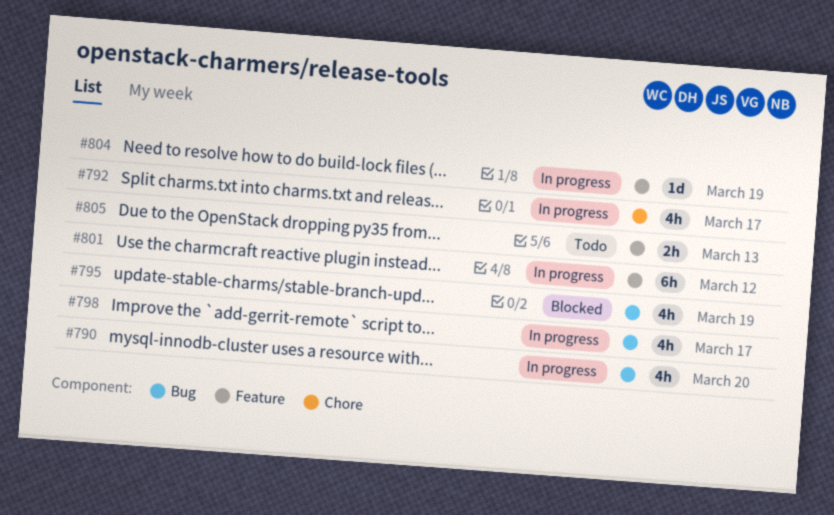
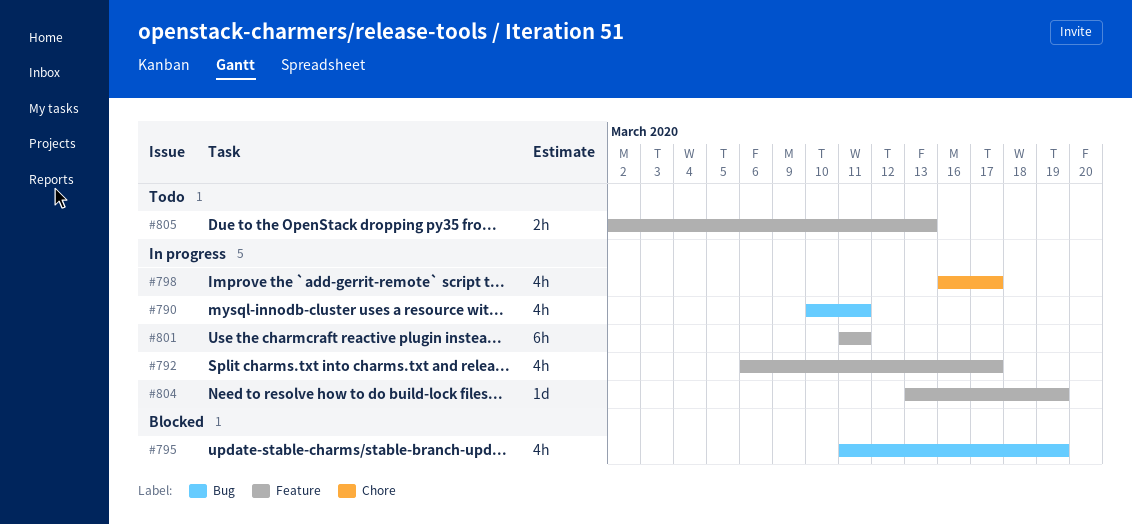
#790, due: Mar 20 -> Mar 11
#792, label: Chore -> Feature
#798, label: Bug -> Chore
#801, due: Mar 12 -> Mar 11

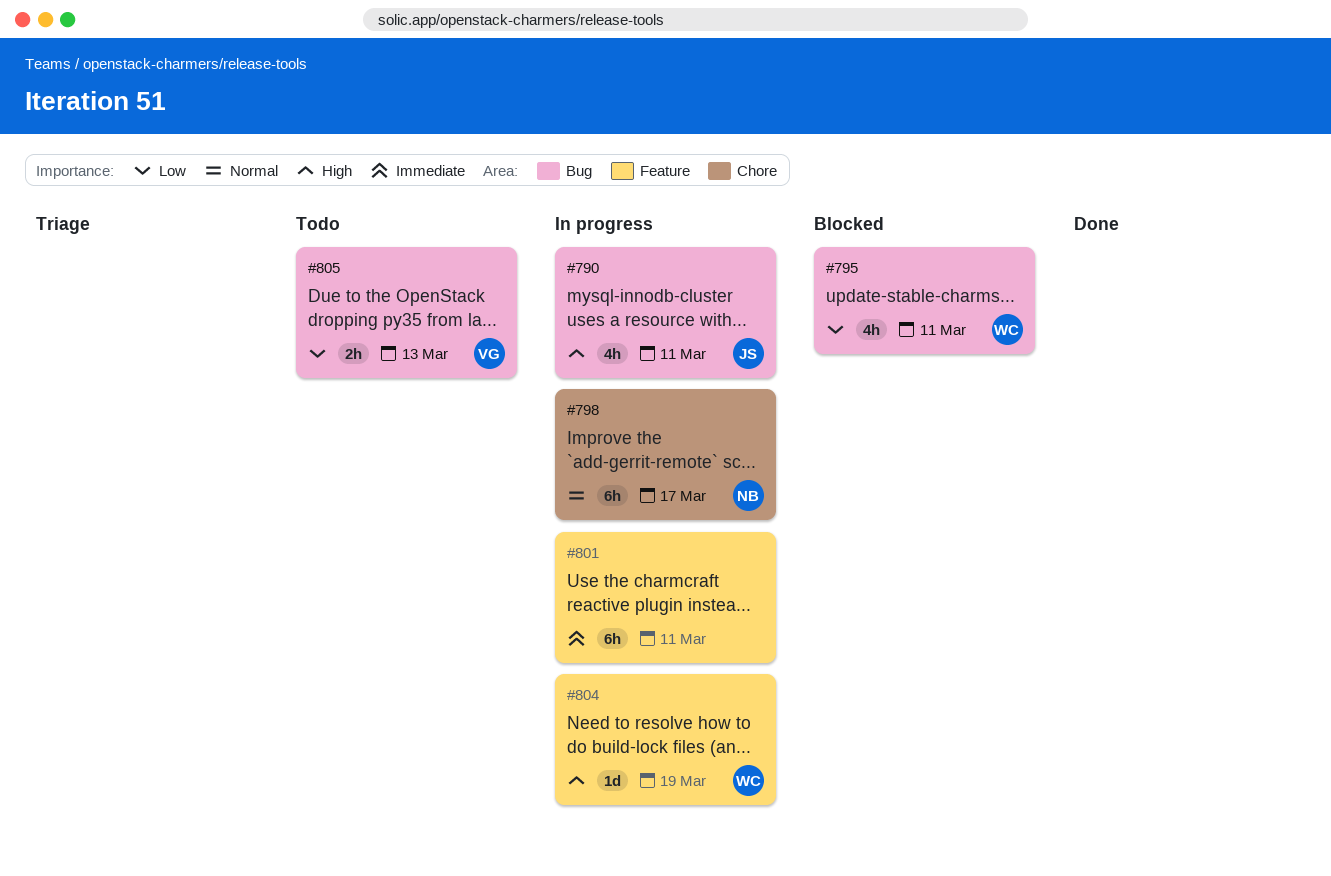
#792: present -> none
#795, due: Mar 19 -> Mar 11
#798, estimate: 4h -> 6h
#805, label: Feature -> Bug

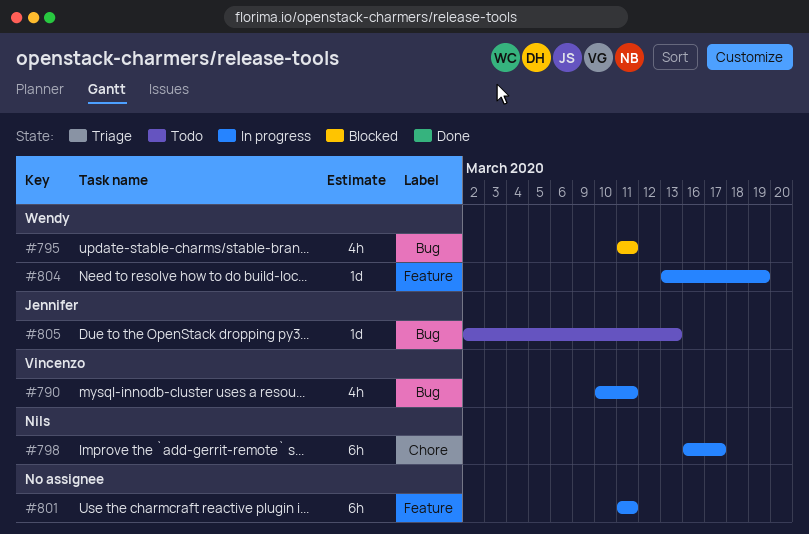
#790, owner: Jennifer -> Vincenzo
#805, owner: Vincenzo -> Jennifer
#805, estimate: 2h -> 1d

